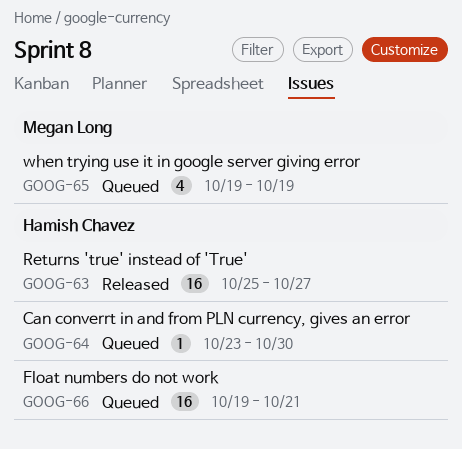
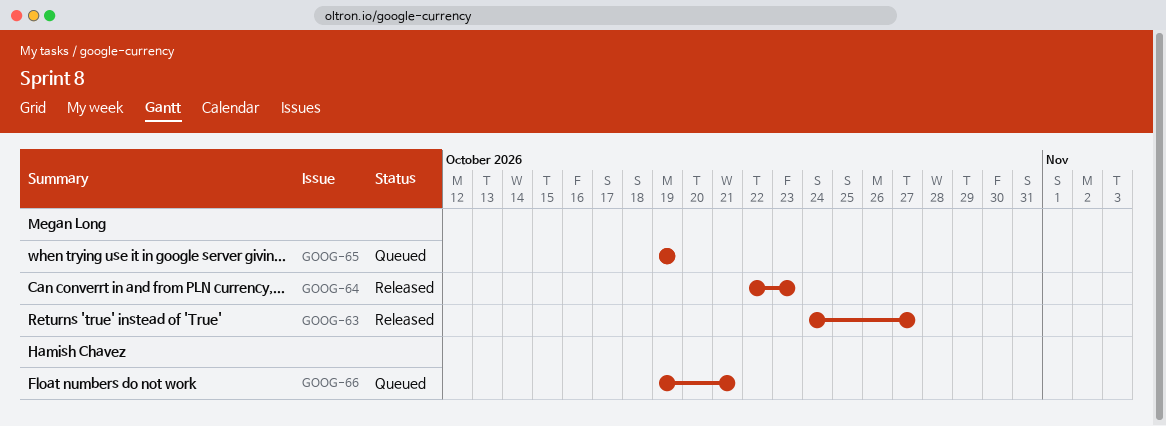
GOOG-63, owner: Hamish Chavez -> Megan Long
GOOG-63, start: Oct 25 -> Oct 24
GOOG-64, status: Queued -> Released
GOOG-64, owner: Hamish Chavez -> Megan Long
GOOG-64, start: Oct 23 -> Oct 22
GOOG-64, due: Oct 30 -> Oct 23

